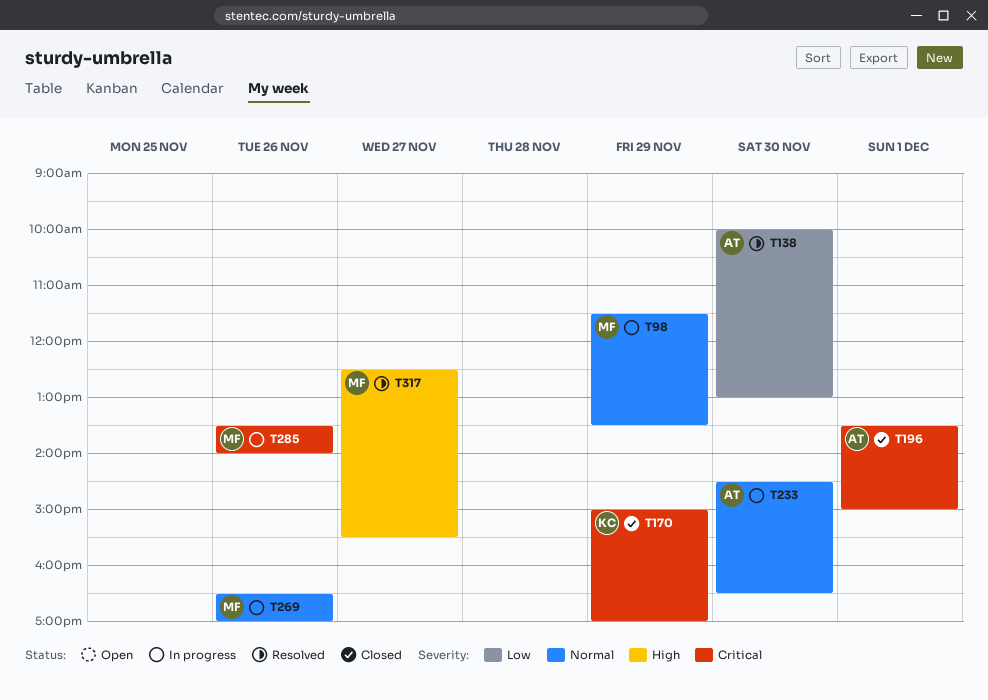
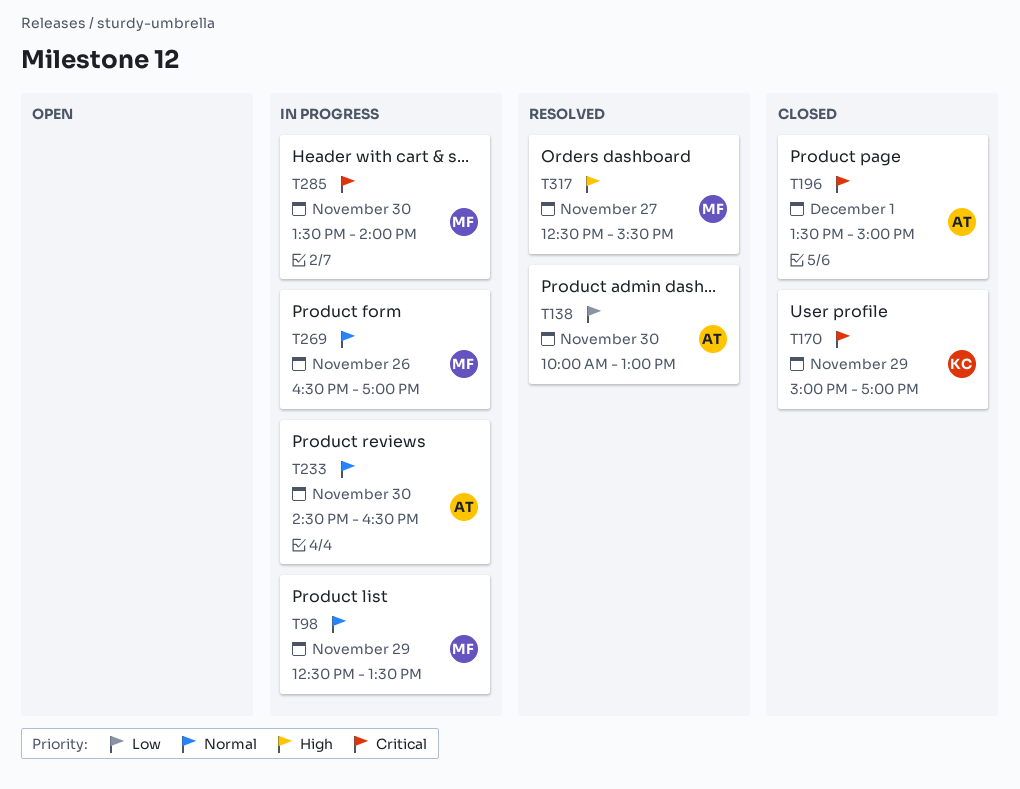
T98, begins: 11:30 -> 12:30
T285, day: Nov 26 -> Nov 30

